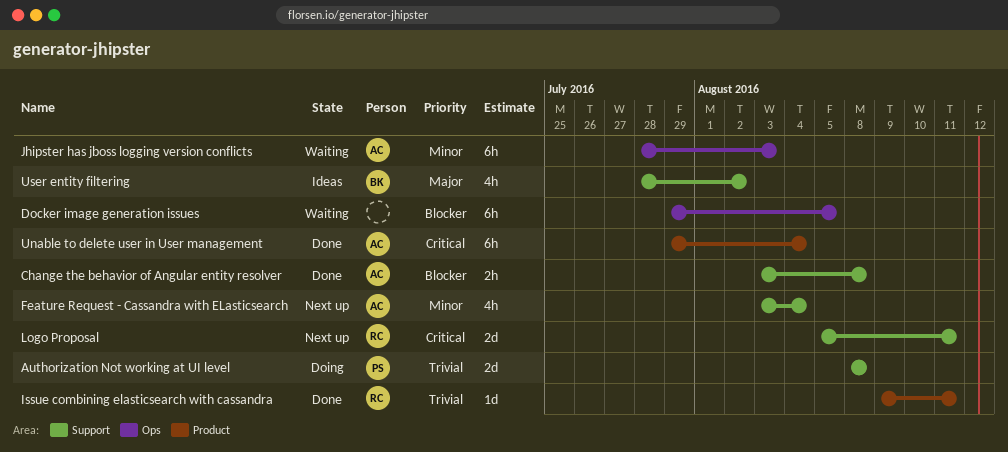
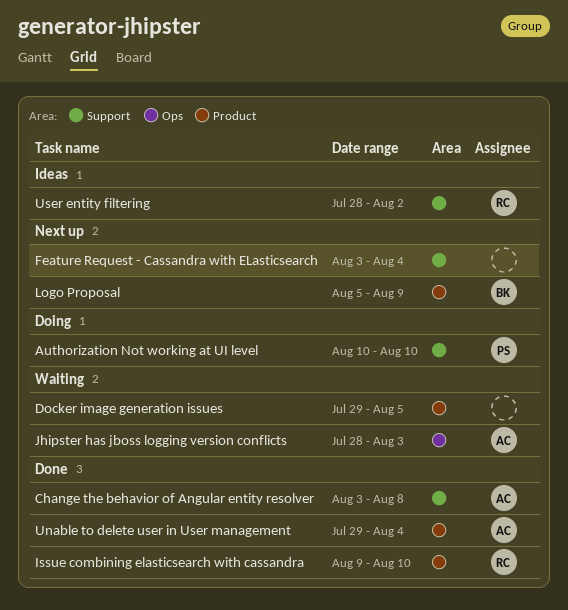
Authorization Not working at UI level, start: Aug 8 -> Aug 10
Authorization Not working at UI level, due: Aug 8 -> Aug 10
Docker image generation issues, label: Ops -> Product
Feature Request - Cassandra with ELasticsearch, owner: AC -> none
Issue combining elasticsearch with cassandra, due: Aug 11 -> Aug 10
Logo Proposal, owner: RC -> BK
Logo Proposal, label: Support -> Product
Logo Proposal, due: Aug 11 -> Aug 9
User entity filtering, owner: BK -> RC

